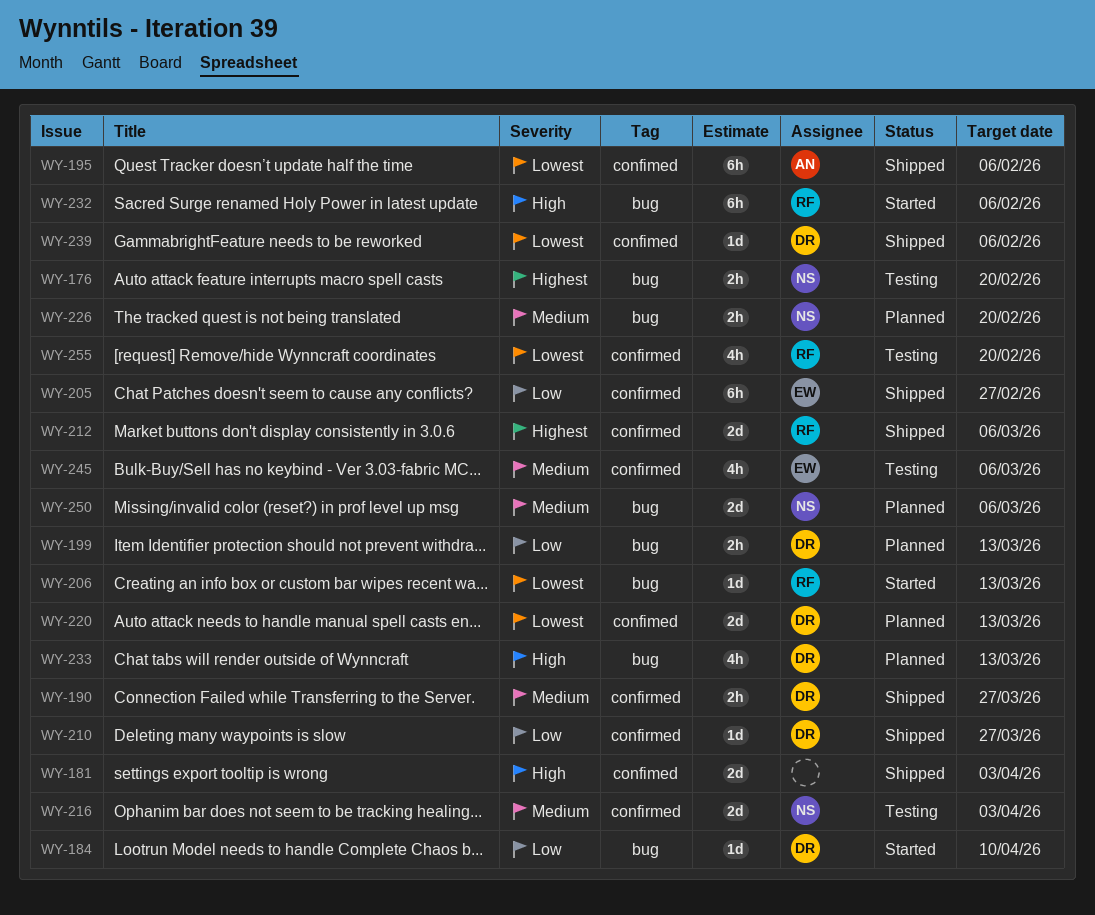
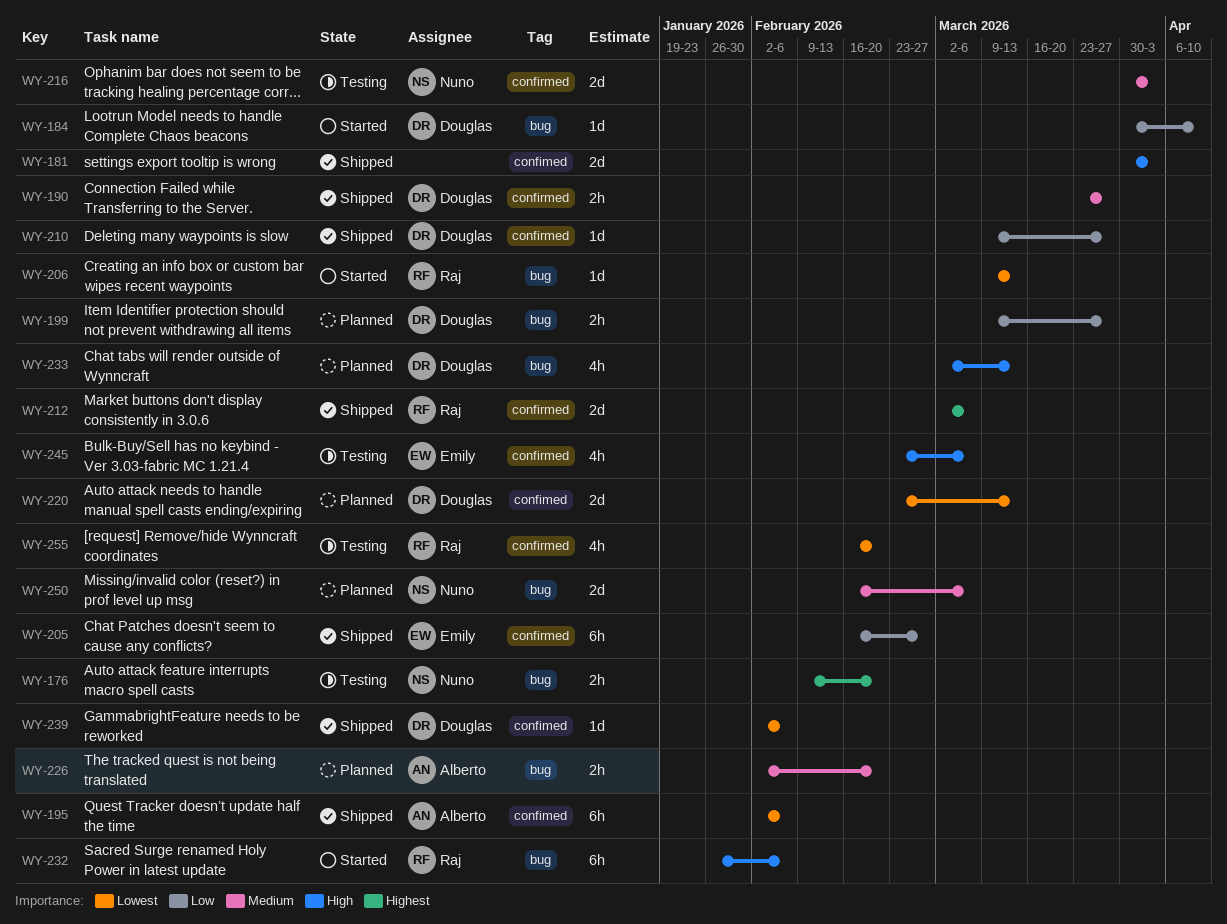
WY-199, due: Mar 13 -> Mar 27
WY-226, owner: Nuno -> Alberto
WY-245, priority: Medium -> High

